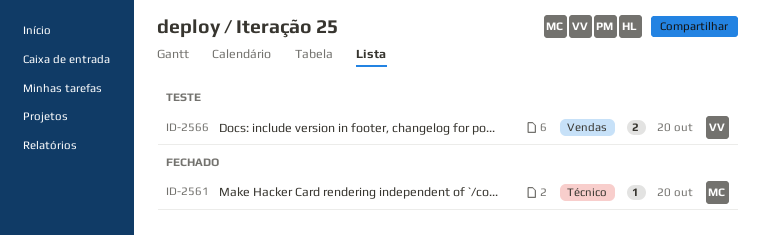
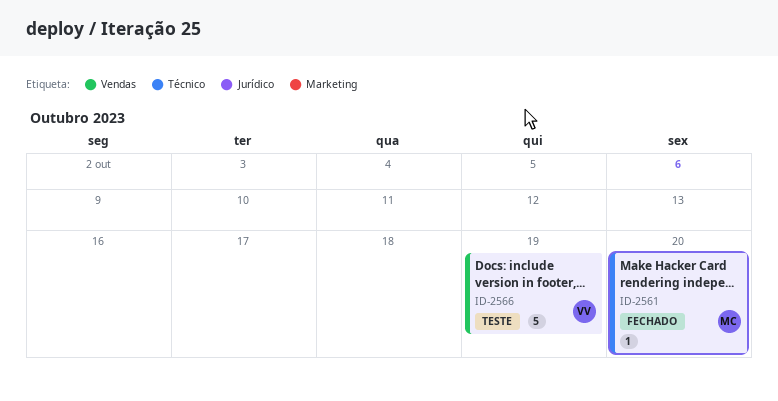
ID-2566, estimate: 2 -> 5
ID-2566, due: Oct 20 -> Oct 19

